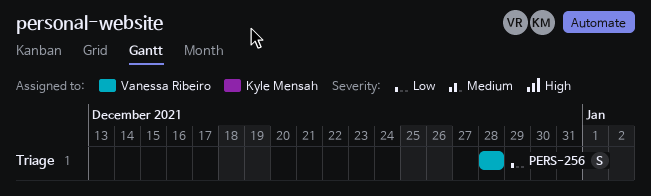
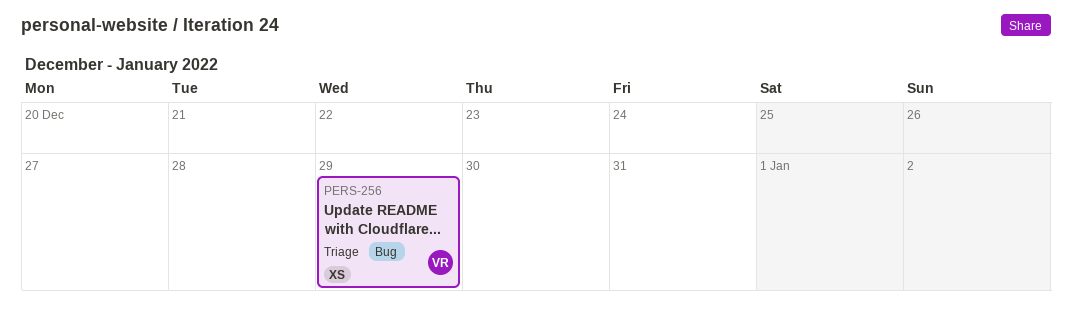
PERS-256, estimate: S -> XS
PERS-256, due: Dec 28 -> Dec 29

